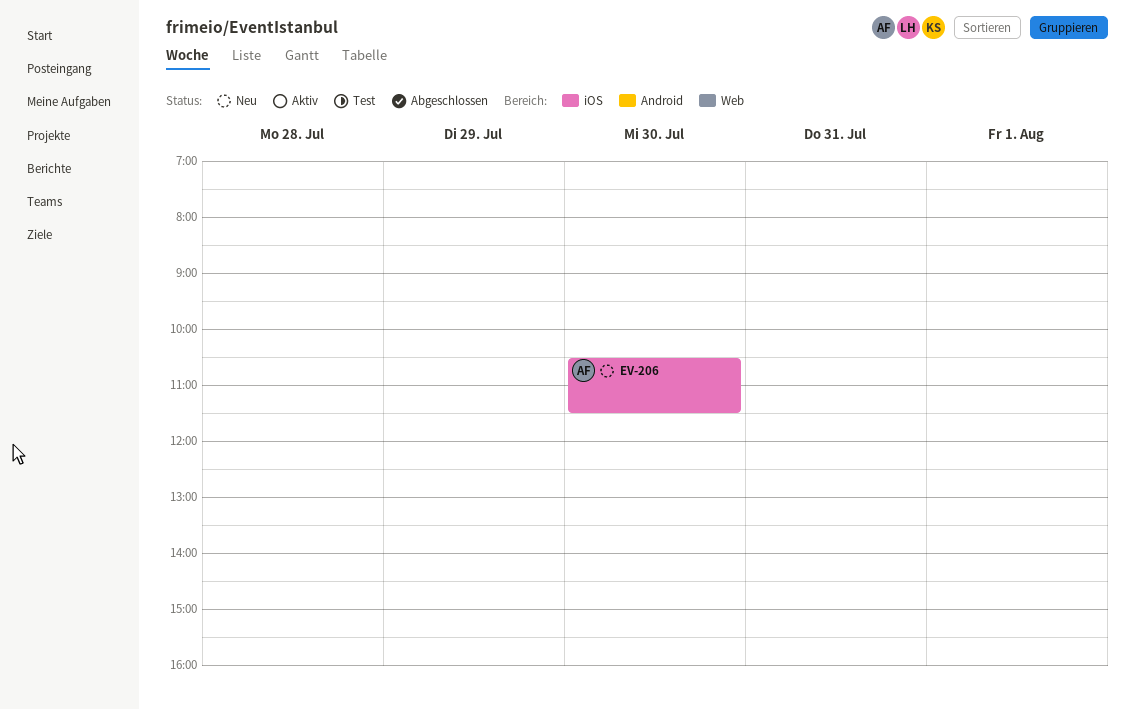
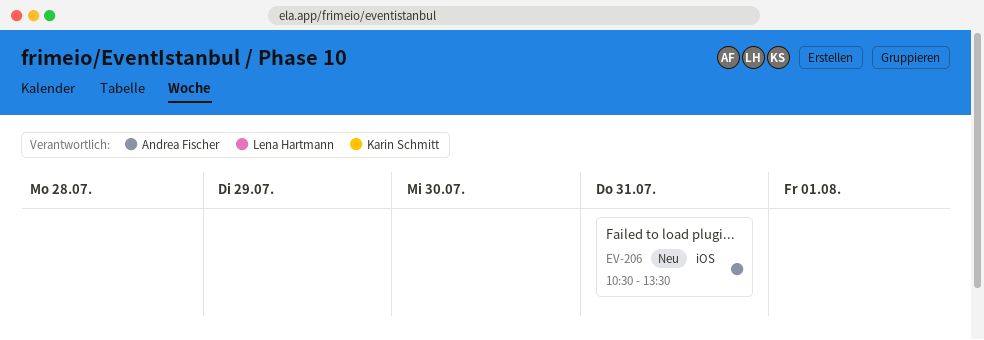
EV-206, day: Jul 30 -> Jul 31
EV-206, ends: 11:30 -> 13:30

